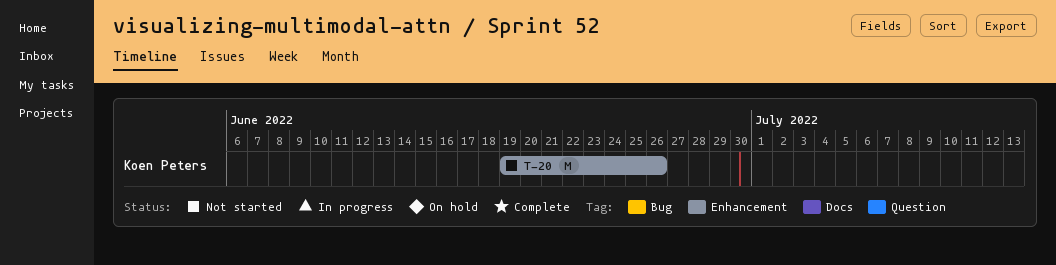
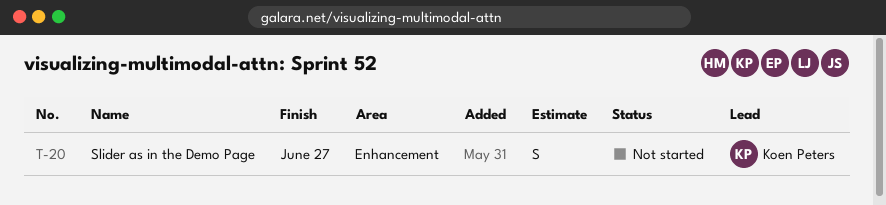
T-20, estimate: M -> S
T-20, due: Jun 26 -> Jun 27

